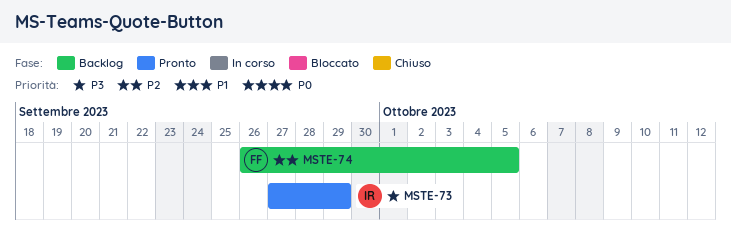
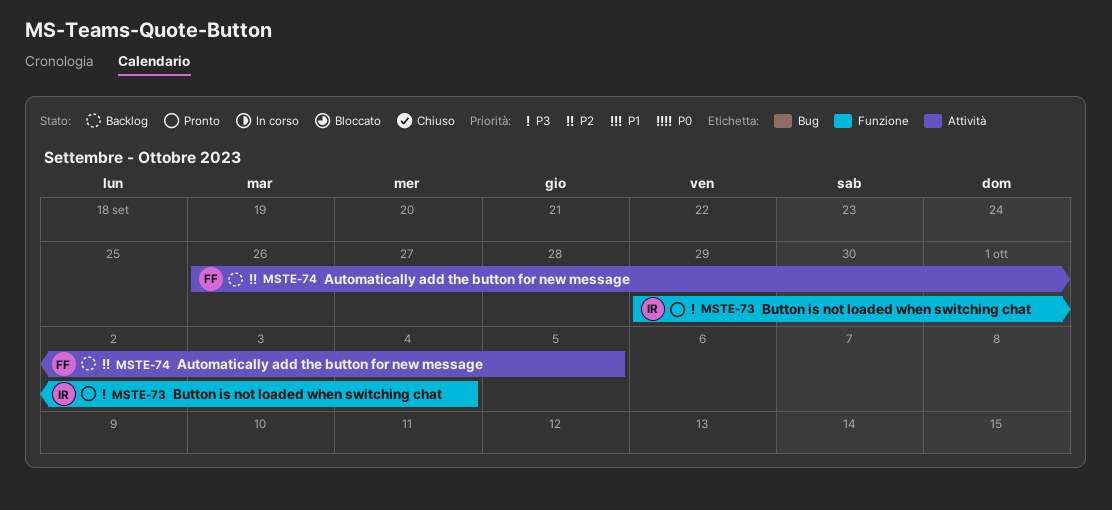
MSTE-73, start: Sep 27 -> Sep 29
MSTE-73, due: Sep 29 -> Oct 4

